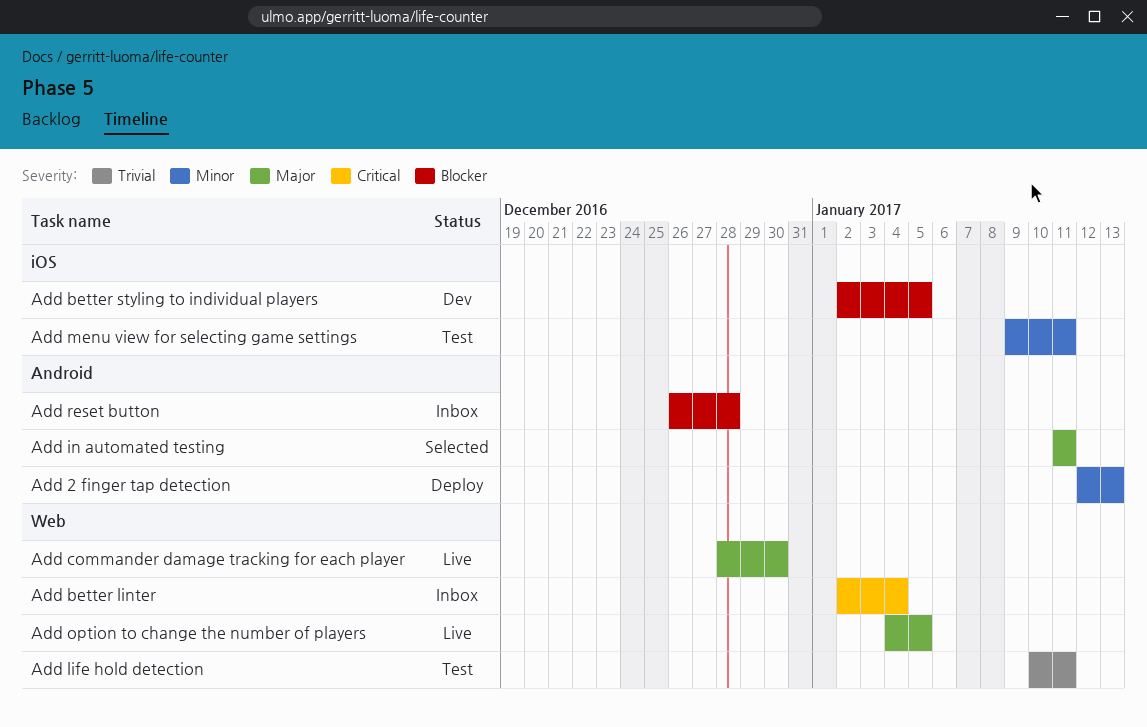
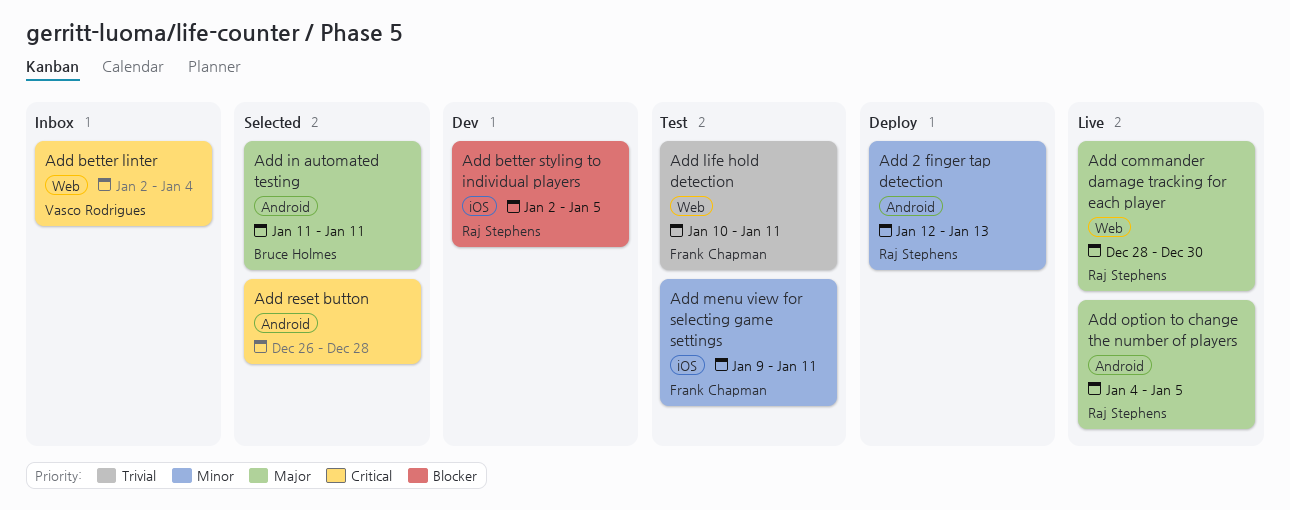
Add option to change the number of players, label: Web -> Android
Add reset button, status: Inbox -> Selected
Add reset button, priority: Blocker -> Critical

